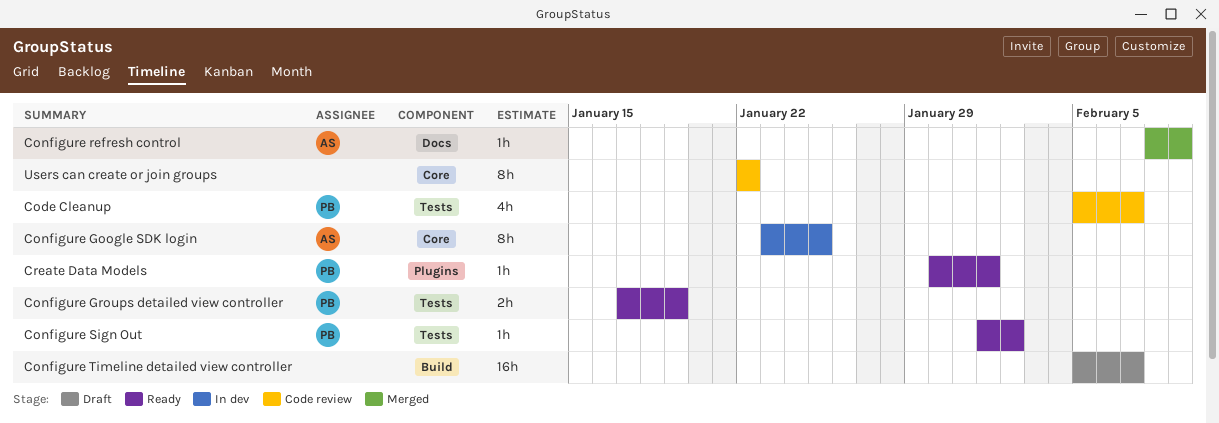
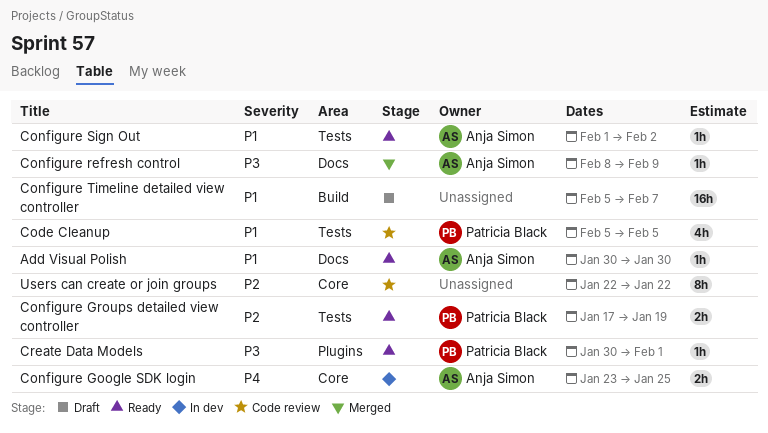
Add Visual Polish: none -> present
Code Cleanup, due: Feb 7 -> Feb 5
Configure Google SDK login, estimate: 8h -> 2h
Configure Sign Out, owner: Patricia Black -> Anja Simon

